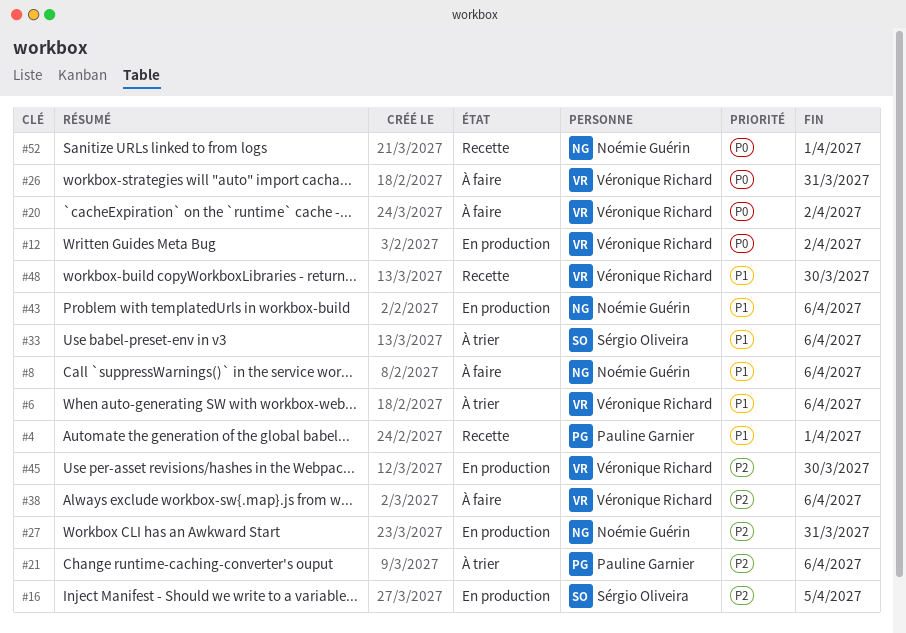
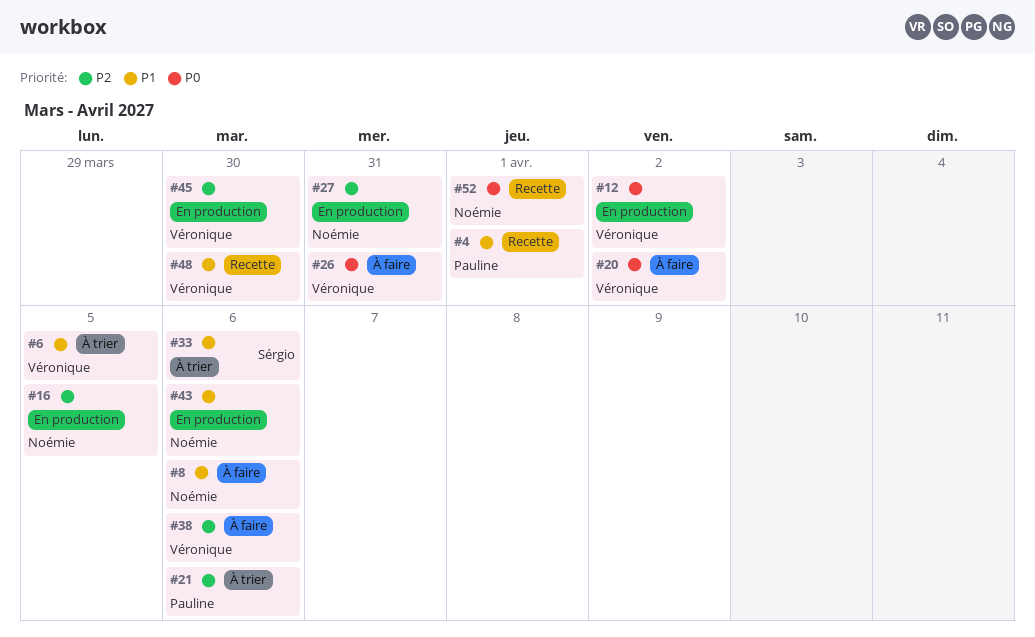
#6, due: Apr 6 -> Apr 5
#16, owner: Sérgio Oliveira -> Noémie Guérin

